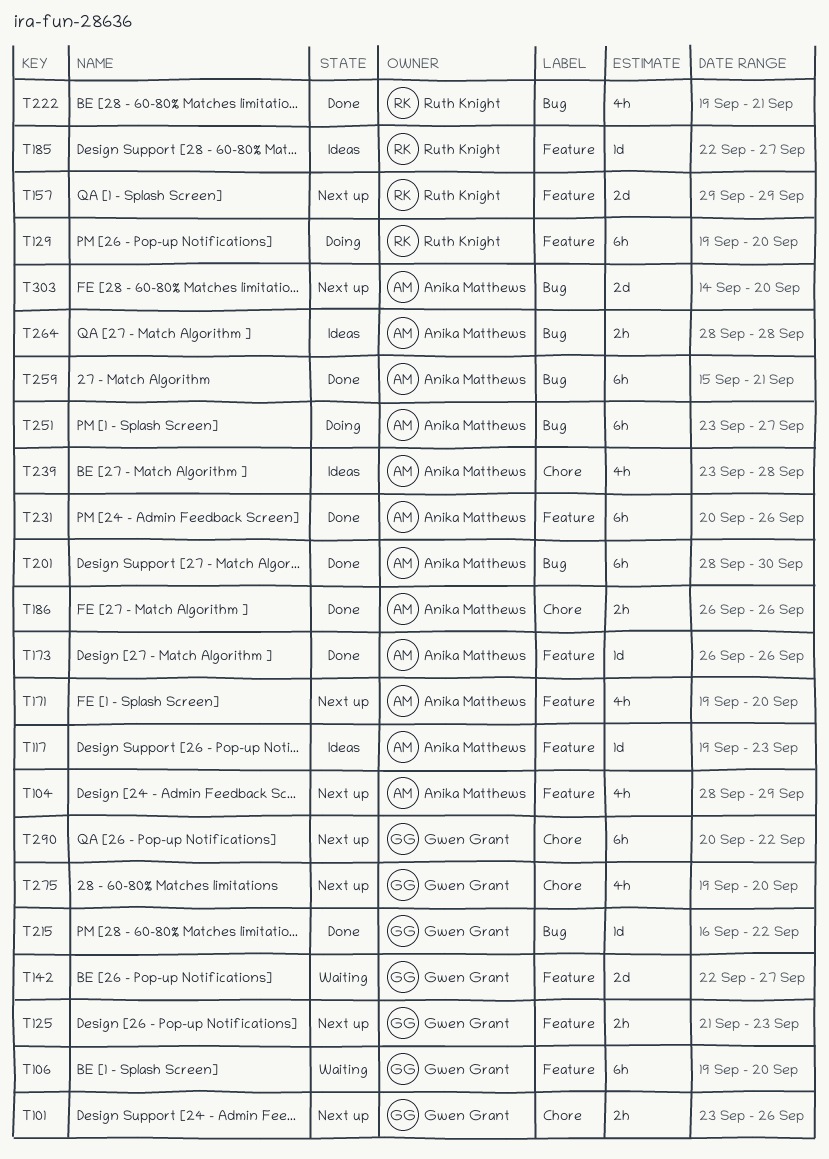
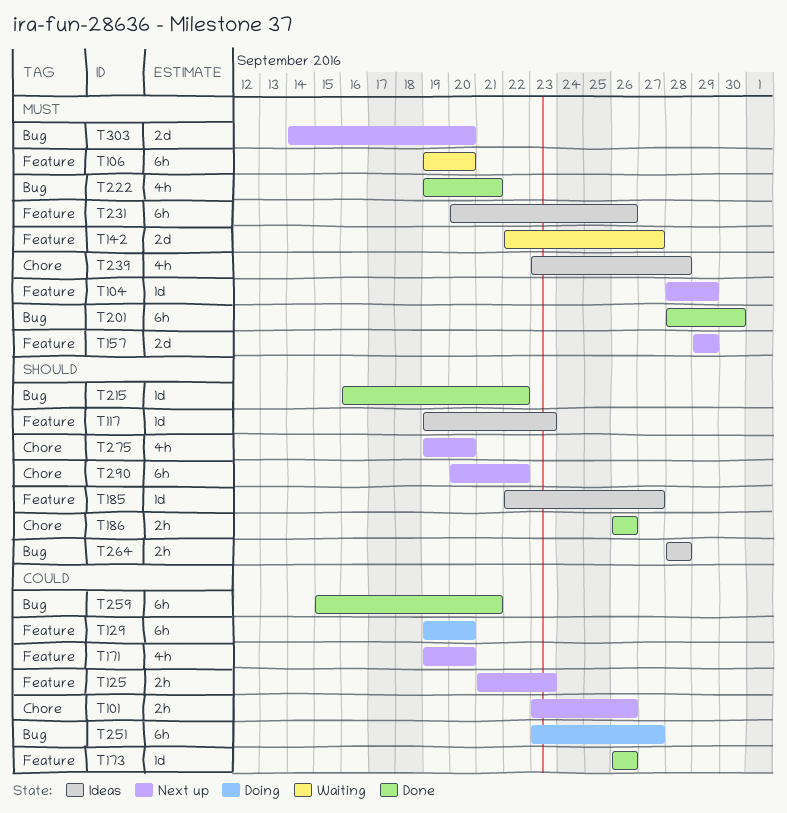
T104, estimate: 4h -> 1d
T231, status: Done -> Ideas

